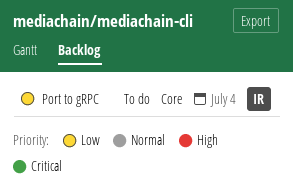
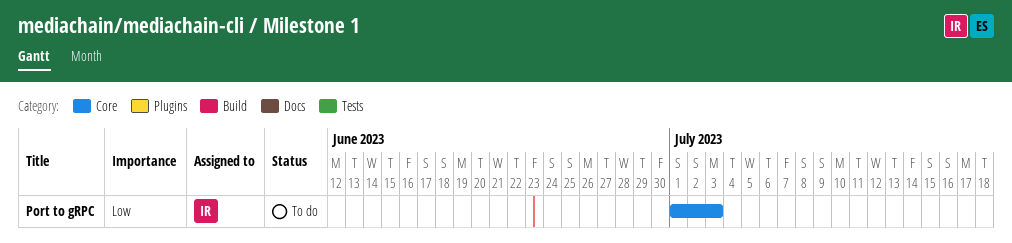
Port to gRPC, due: Jul 4 -> Jul 3

